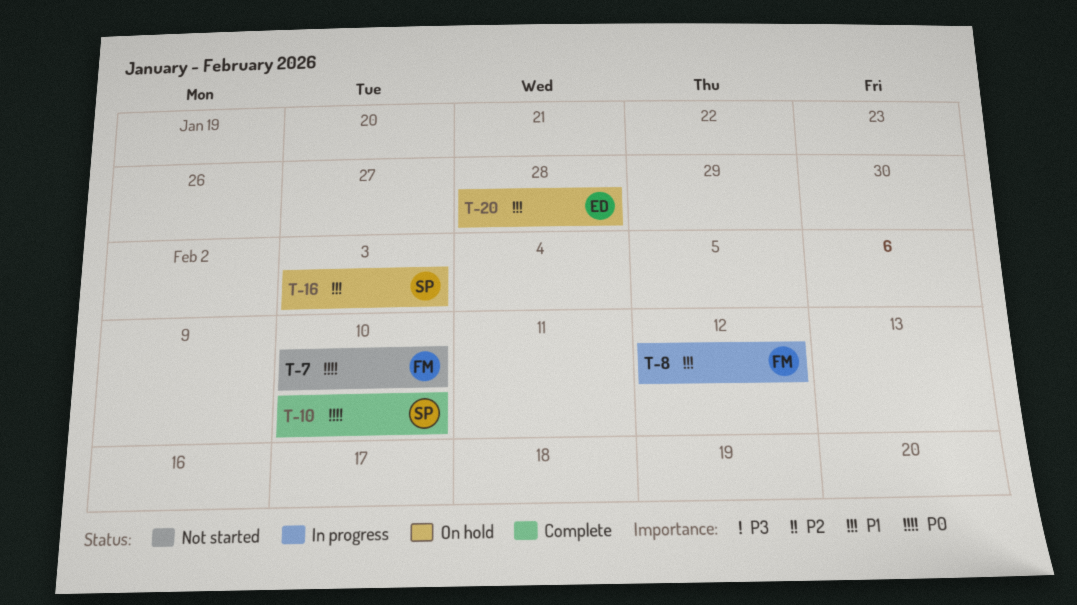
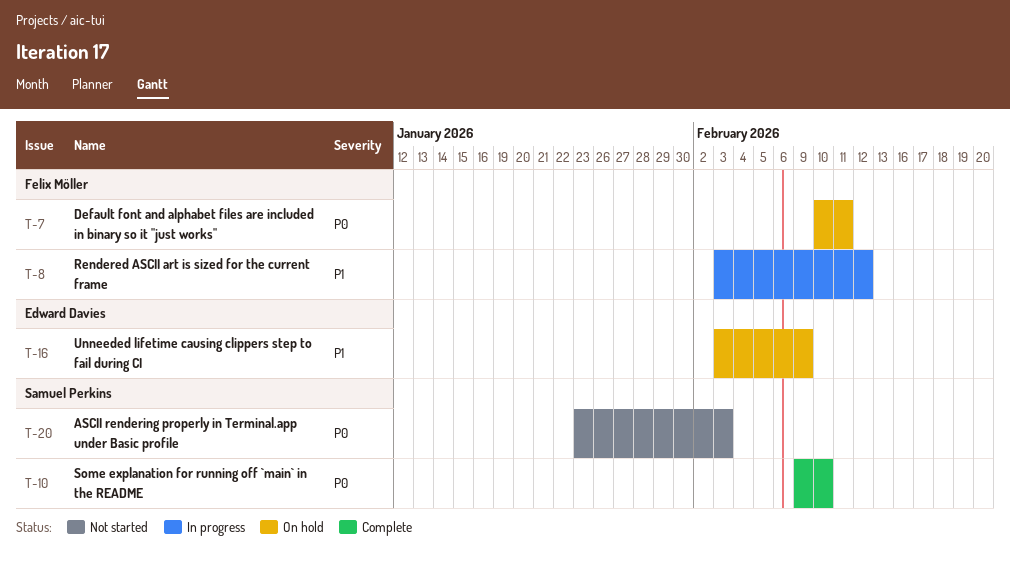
T-7, status: Not started -> On hold
T-7, due: Feb 10 -> Feb 11
T-16, owner: Samuel Perkins -> Edward Davies
T-16, due: Feb 3 -> Feb 9
T-20, status: On hold -> Not started
T-20, owner: Edward Davies -> Samuel Perkins
T-20, priority: P1 -> P0
T-20, due: Jan 28 -> Feb 3

